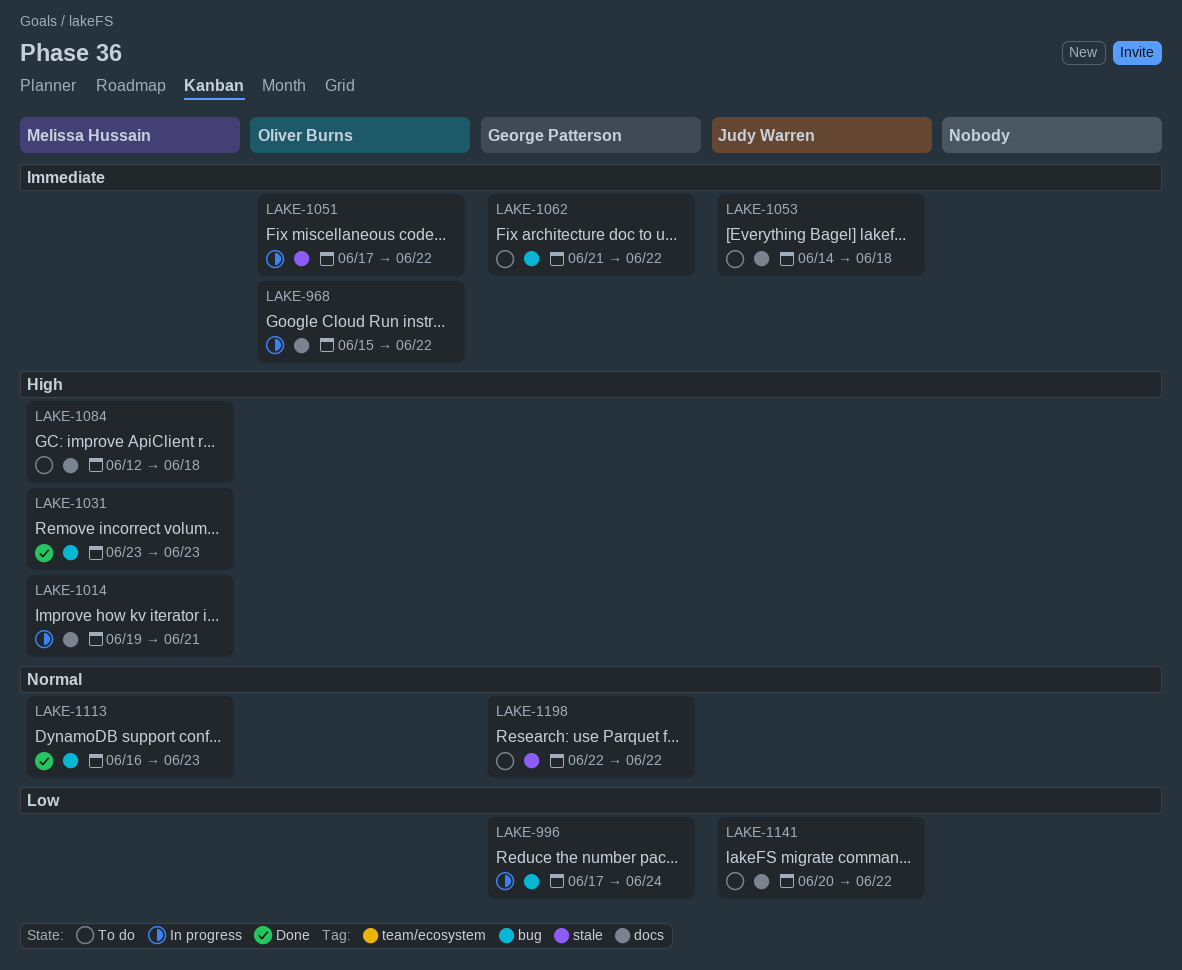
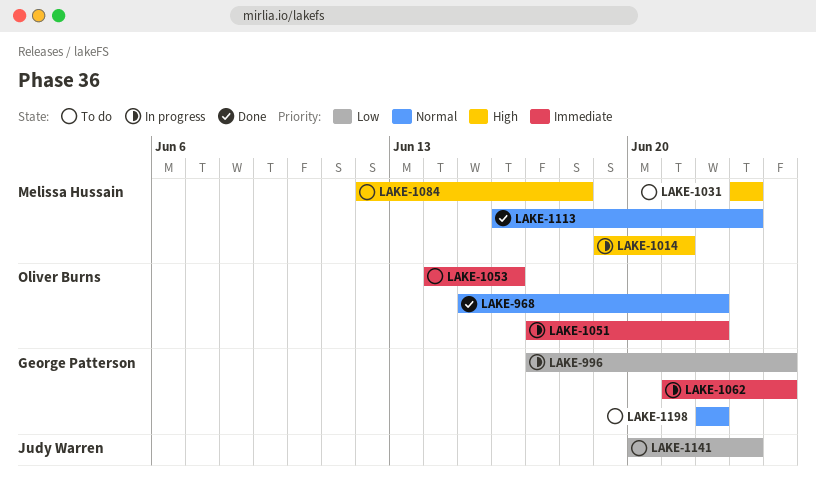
LAKE-968, status: In progress -> Done
LAKE-968, priority: Immediate -> Normal
LAKE-1031, status: Done -> To do
LAKE-1053, owner: Judy Warren -> Oliver Burns
LAKE-1053, due: Jun 18 -> Jun 16
LAKE-1062, status: To do -> In progress
LAKE-1062, due: Jun 22 -> Jun 24
LAKE-1141, due: Jun 22 -> Jun 23

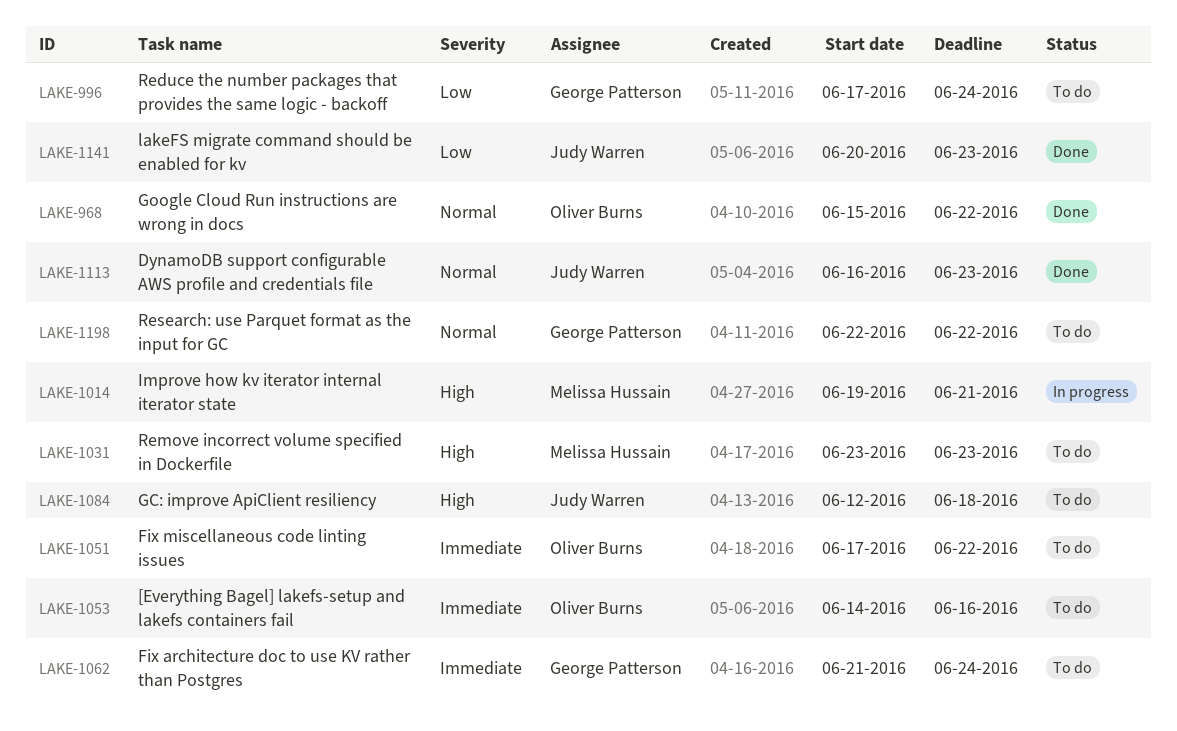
LAKE-996, status: In progress -> To do
LAKE-1051, status: In progress -> To do
LAKE-1062, status: In progress -> To do
LAKE-1084, owner: Melissa Hussain -> Judy Warren
LAKE-1113, owner: Melissa Hussain -> Judy Warren
LAKE-1141, status: To do -> Done

